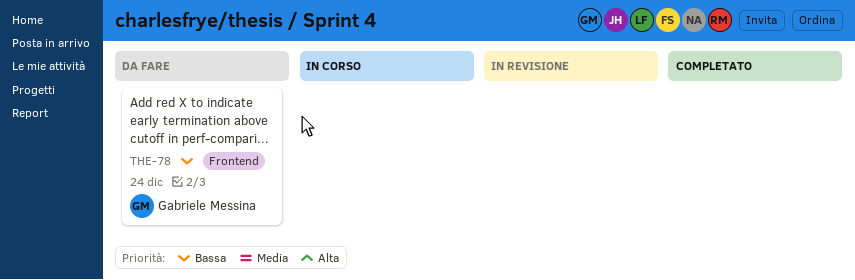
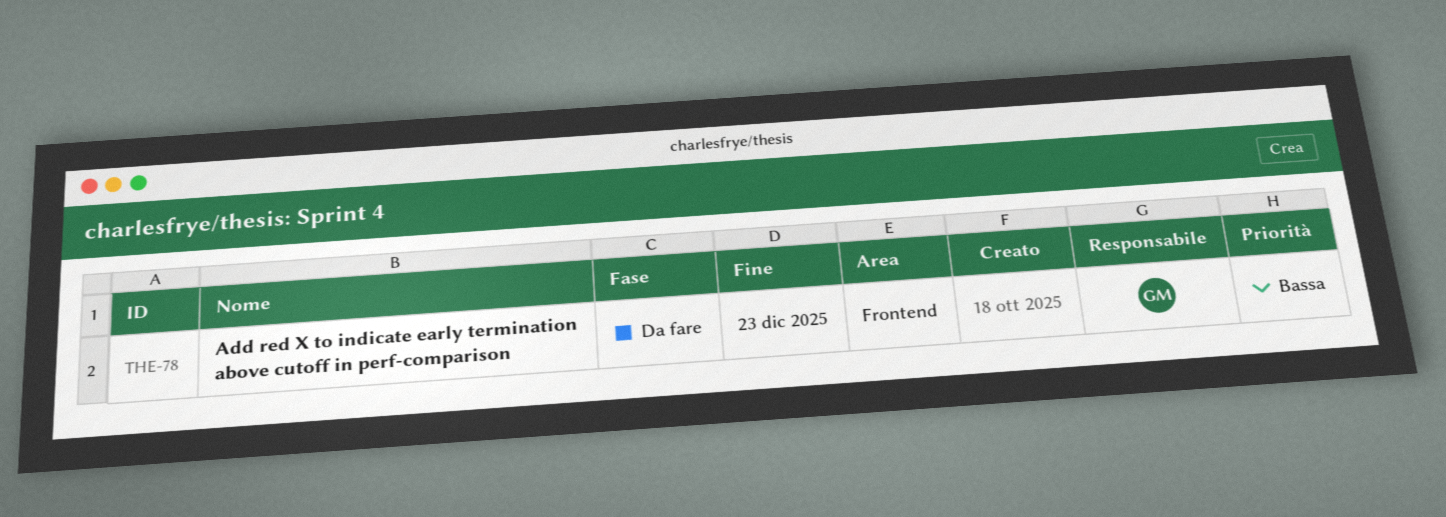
THE-78, due: Dec 24 -> Dec 23

